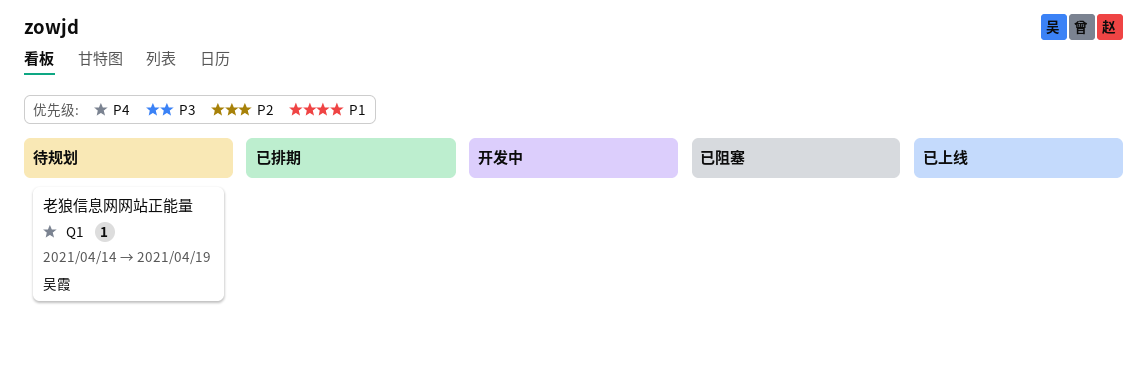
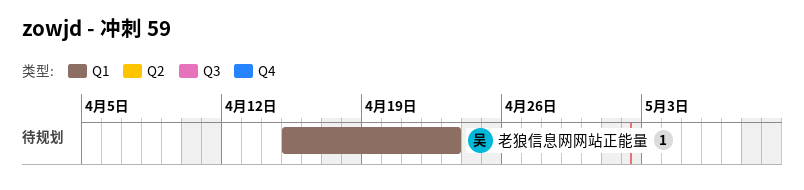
老狼信息网网站正能量, start: Apr 14 -> Apr 15
老狼信息网网站正能量, due: Apr 19 -> Apr 23

